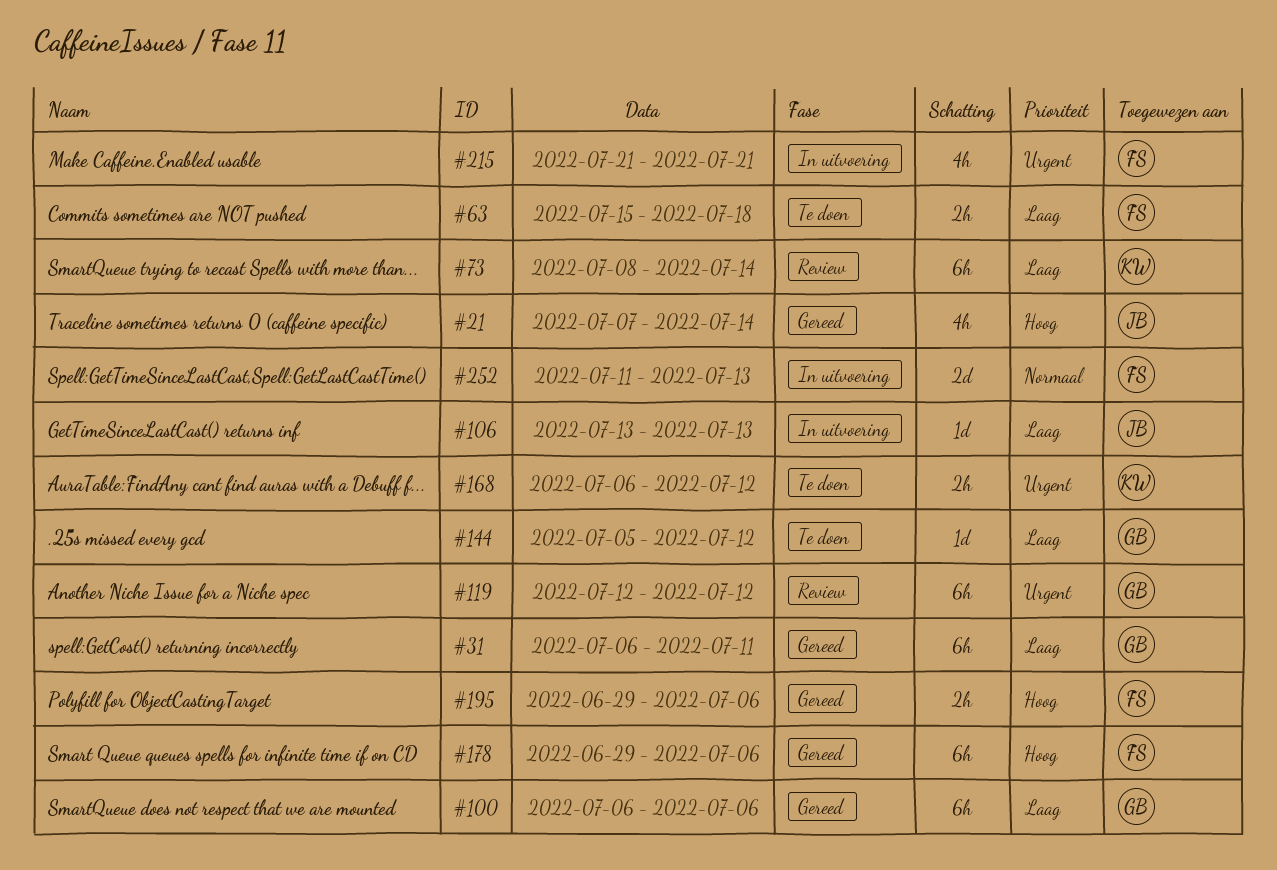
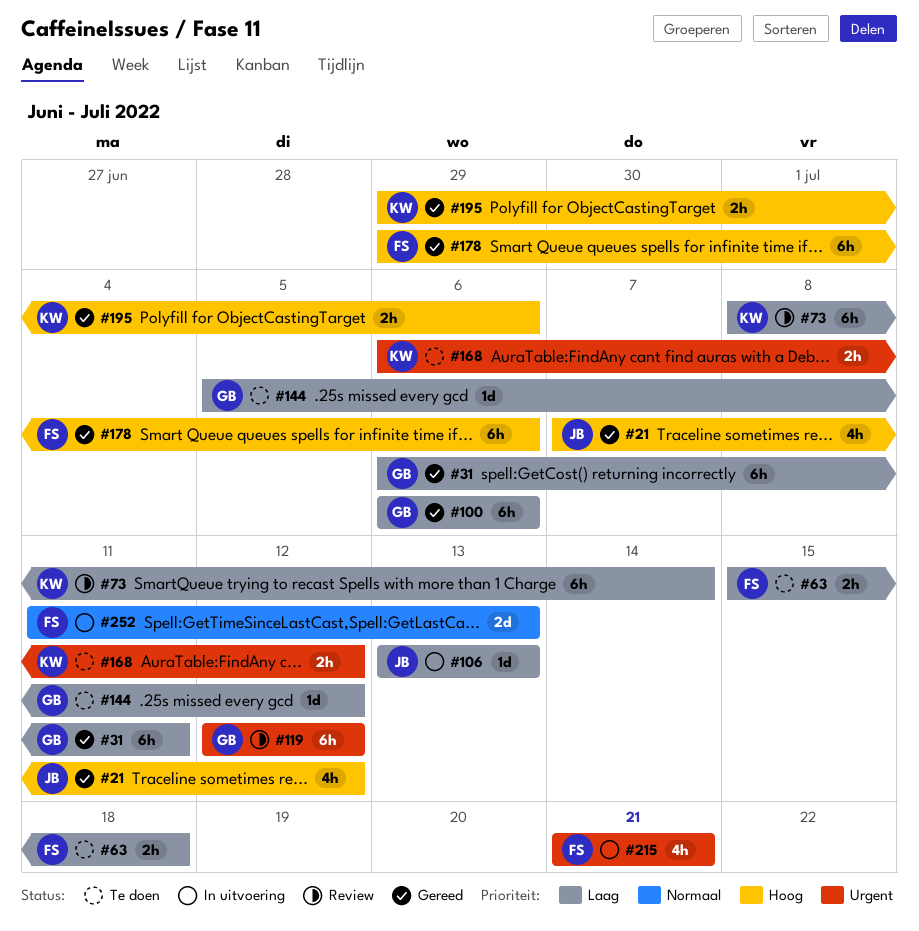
#21, due: Jul 14 -> Jul 12
#195, owner: FS -> KW

